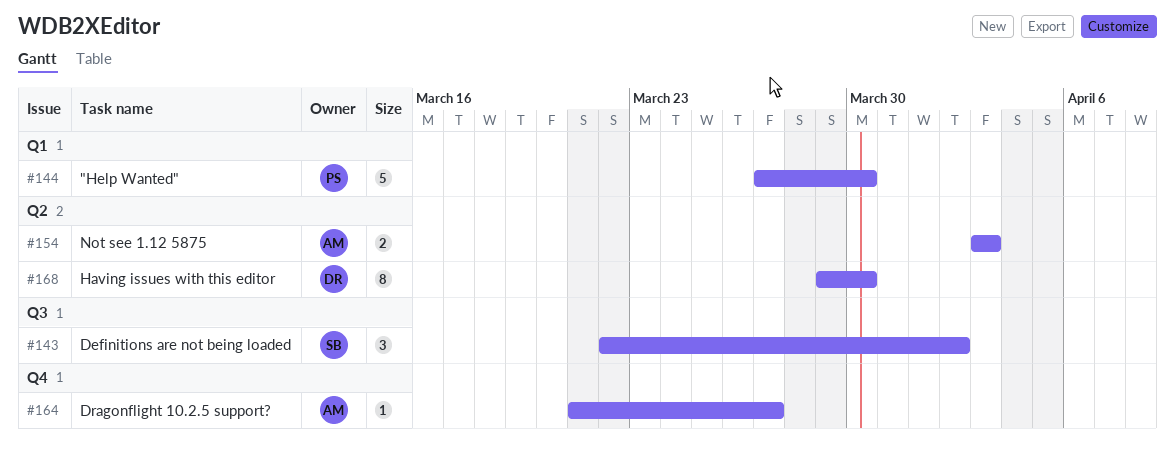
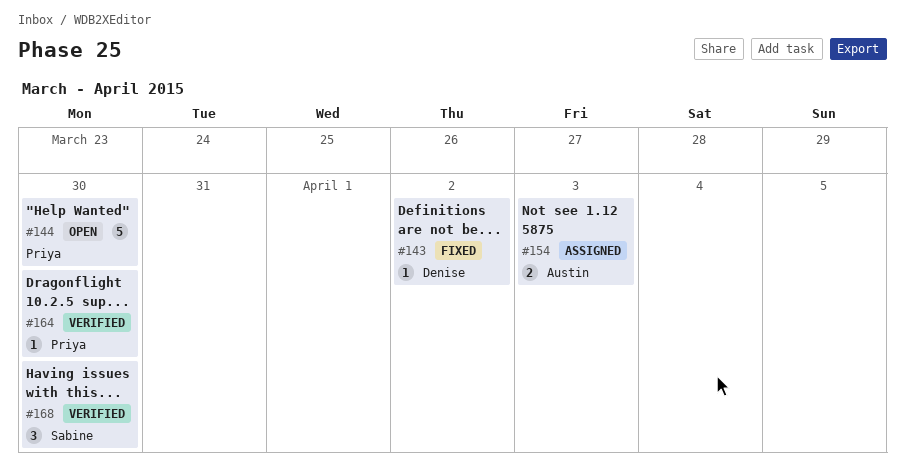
#143, owner: Sabine -> Denise
#143, estimate: 3 -> 1
#164, owner: Austin -> Priya
#164, due: Mar 27 -> Mar 30
#168, owner: Denise -> Sabine
#168, estimate: 8 -> 3

